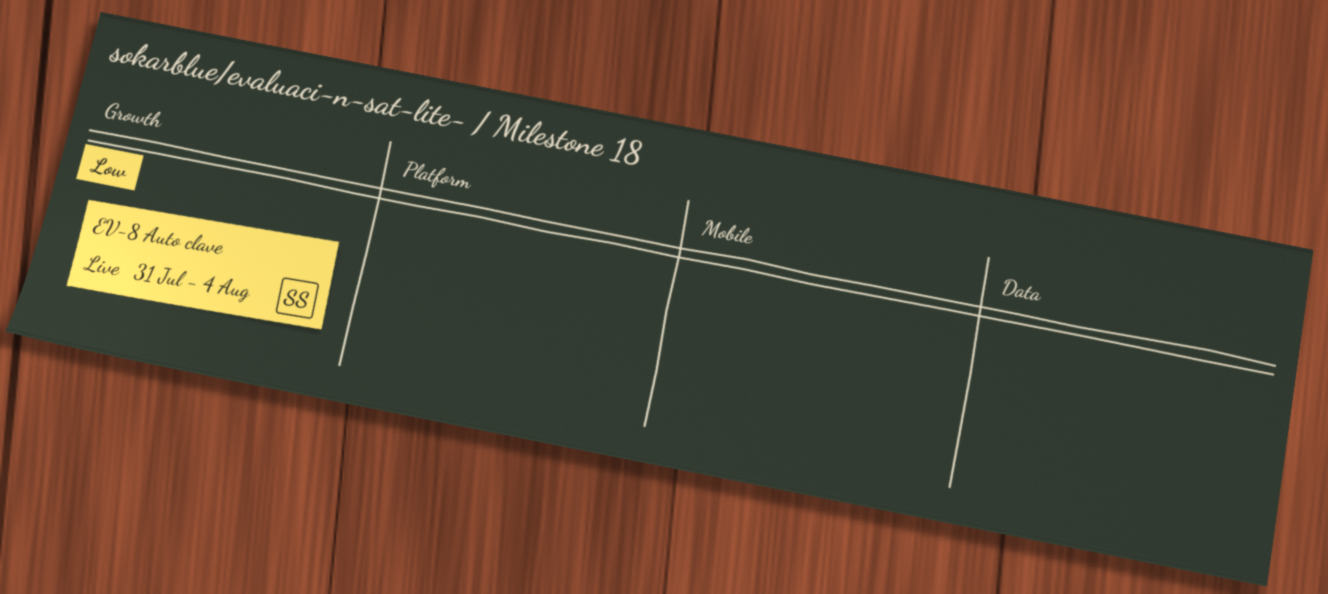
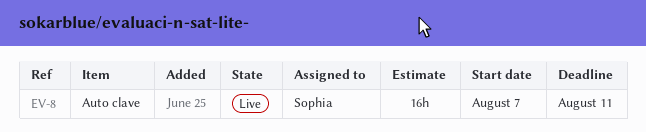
EV-8, start: Jul 31 -> Aug 7
EV-8, due: Aug 4 -> Aug 11

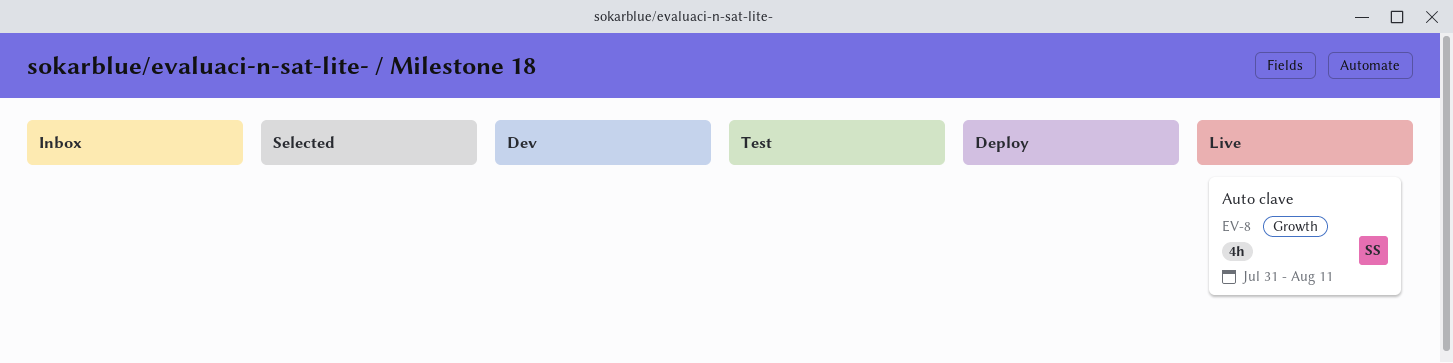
EV-8, estimate: 16h -> 4h
EV-8, start: Aug 7 -> Jul 31

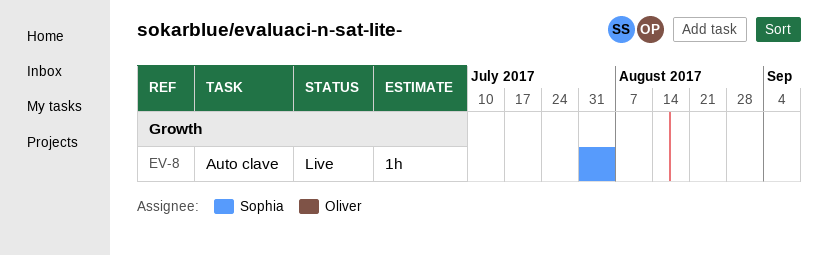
EV-8, estimate: 4h -> 1h
EV-8, due: Aug 11 -> Aug 4

